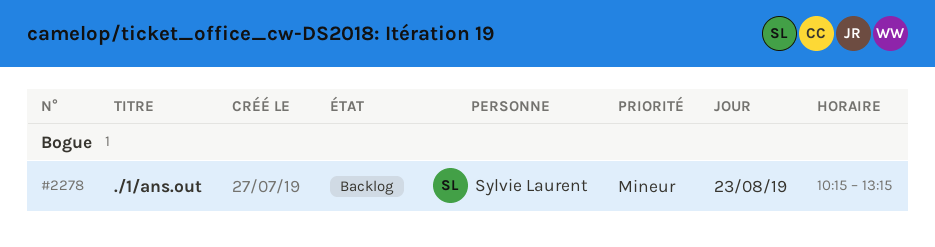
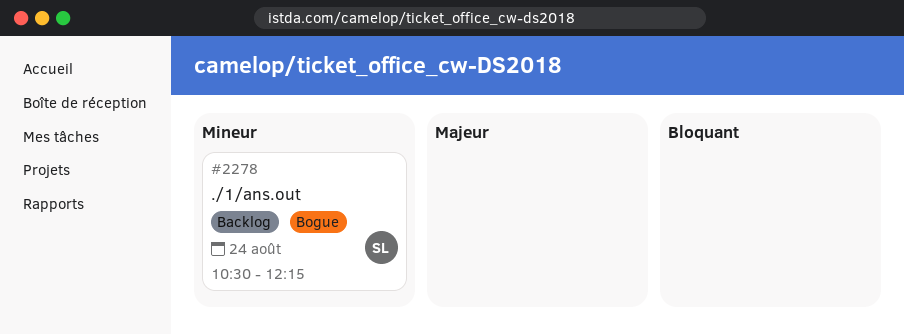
#2278, day: Aug 23 -> Aug 24
#2278, begins: 10:15 -> 10:30
#2278, ends: 13:15 -> 12:15

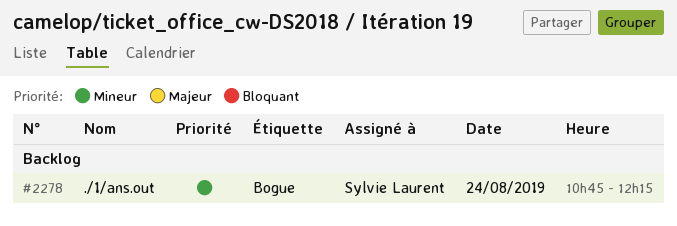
#2278, begins: 10:30 -> 10:45

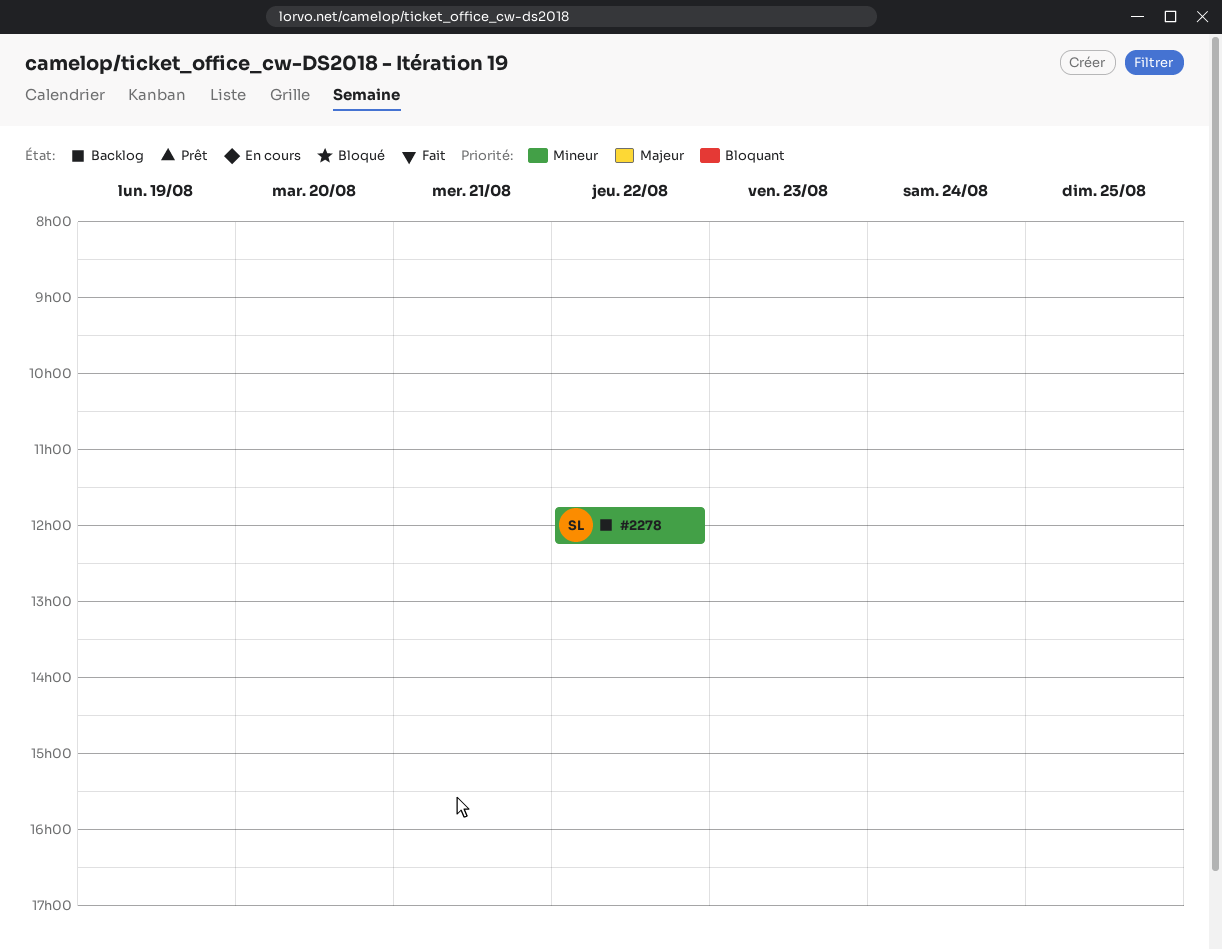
#2278, day: Aug 24 -> Aug 22
#2278, begins: 10:45 -> 11:45

